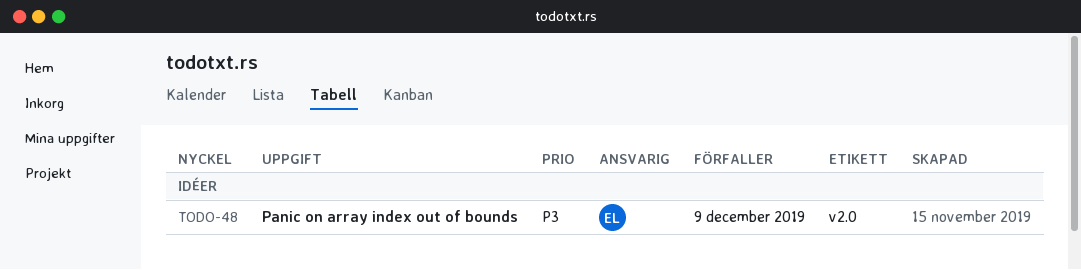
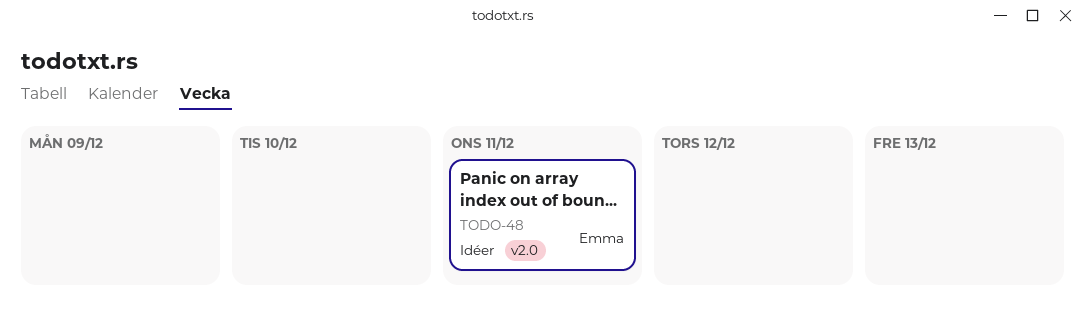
TODO-48, due: Dec 9 -> Dec 11

